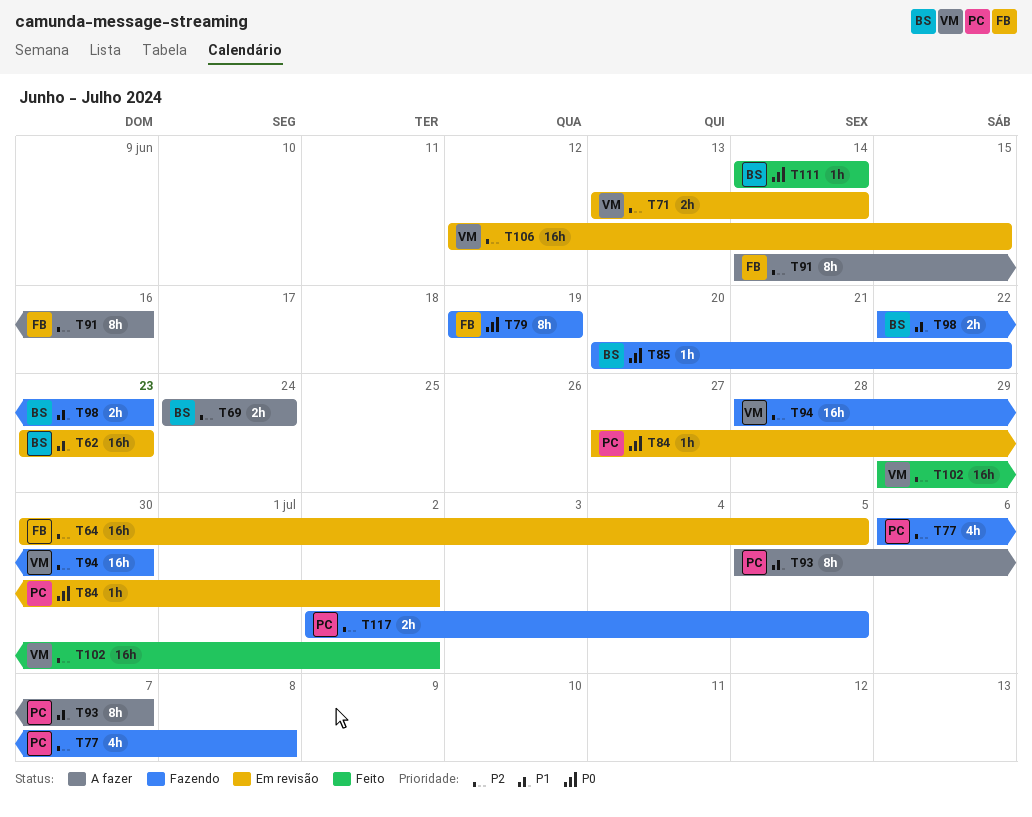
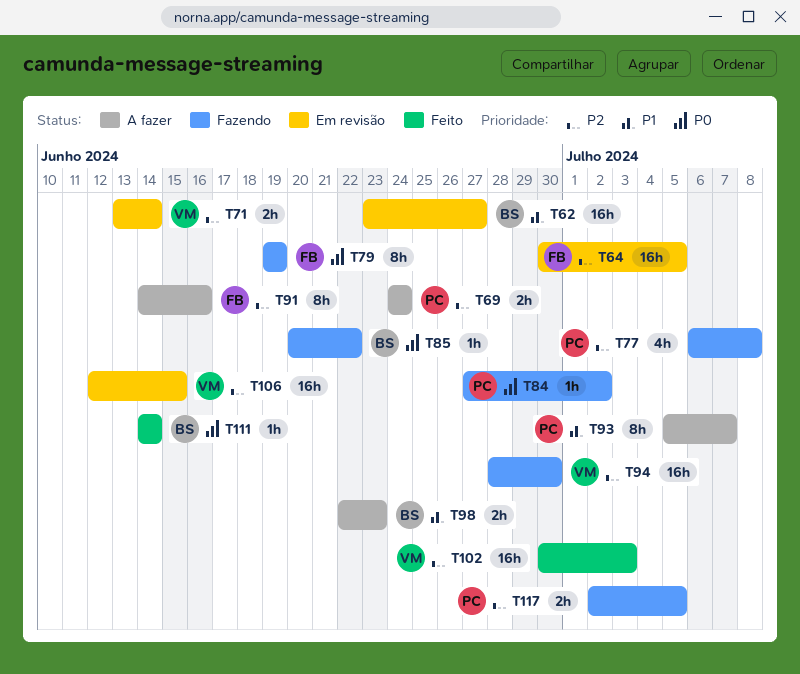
T62, due: Jun 23 -> Jun 27
T69, owner: BS -> PC
T84, status: Em revisão -> Fazendo
T98, status: Fazendo -> A fazer
T102, start: Jun 29 -> Jun 30
T102, due: Jul 2 -> Jul 3

